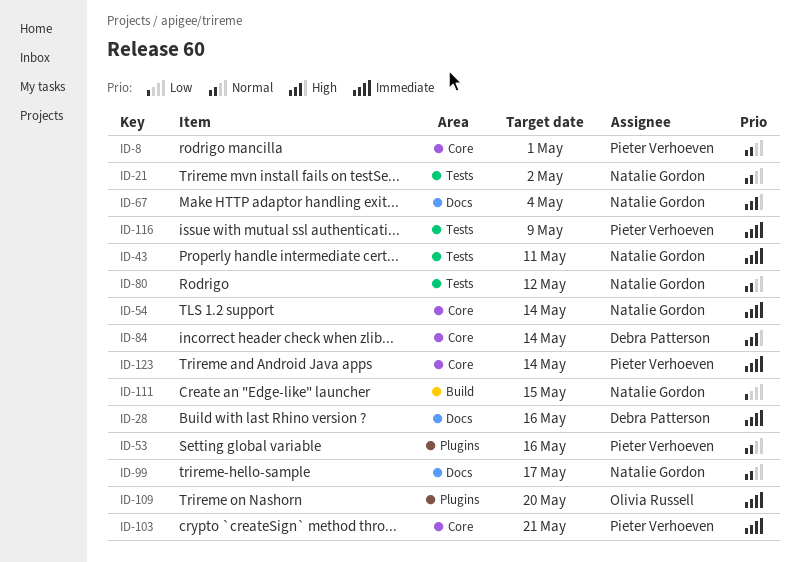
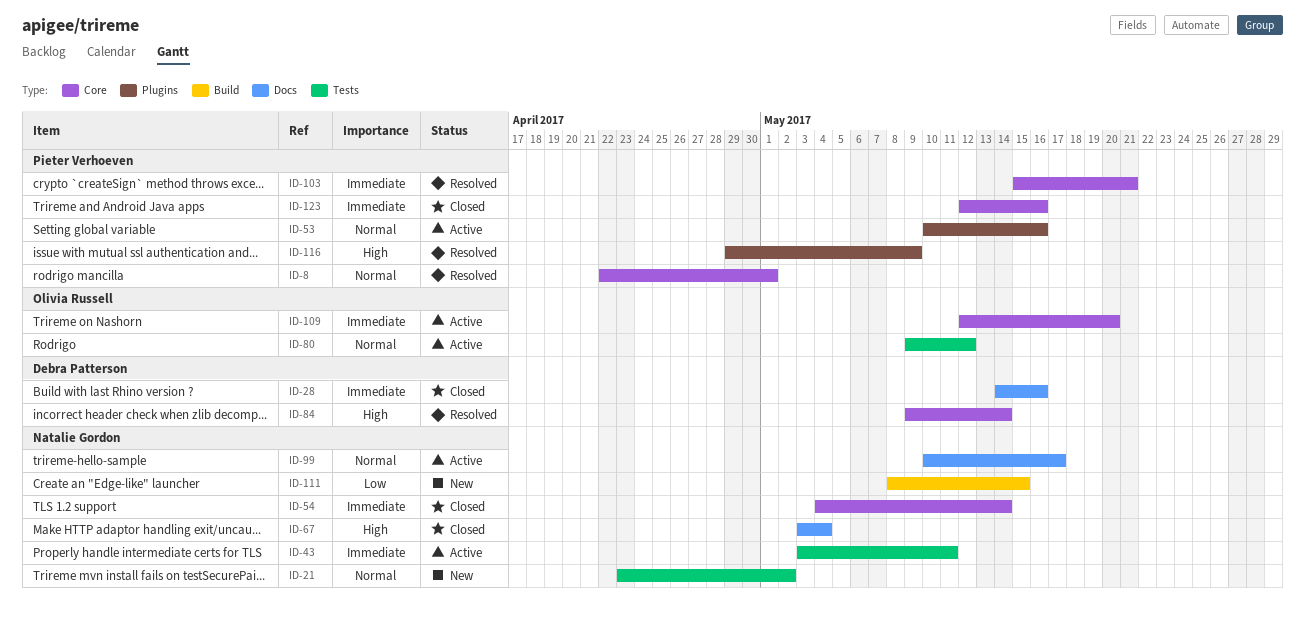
ID-80, owner: Natalie Gordon -> Olivia Russell
ID-109, label: Plugins -> Core
ID-116, priority: Immediate -> High
ID-116, label: Tests -> Plugins
ID-123, due: May 14 -> May 16

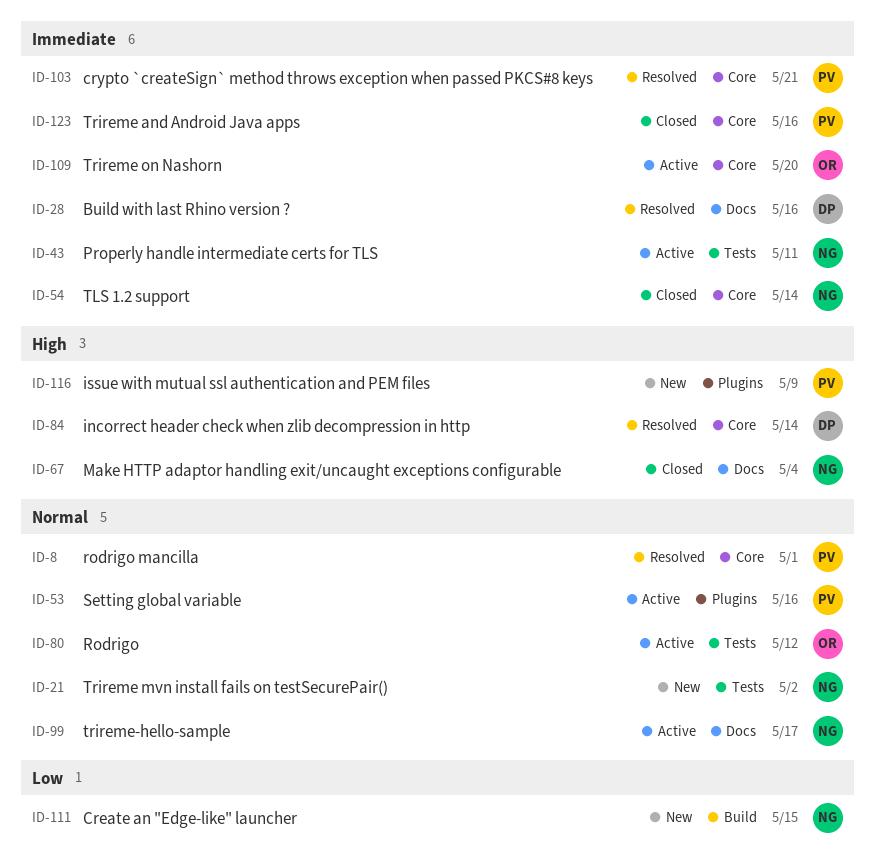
ID-28, status: Closed -> Resolved
ID-116, status: Resolved -> New

